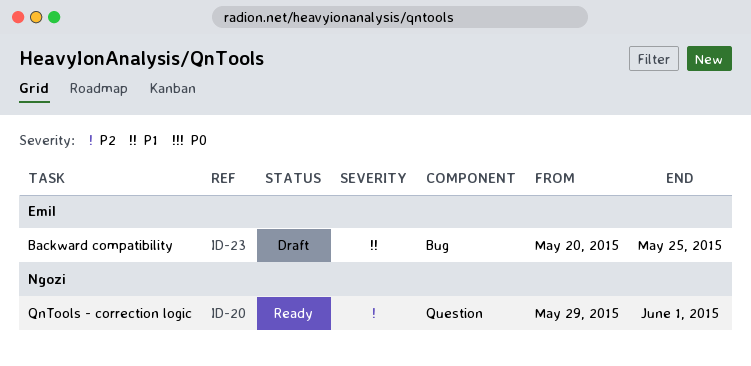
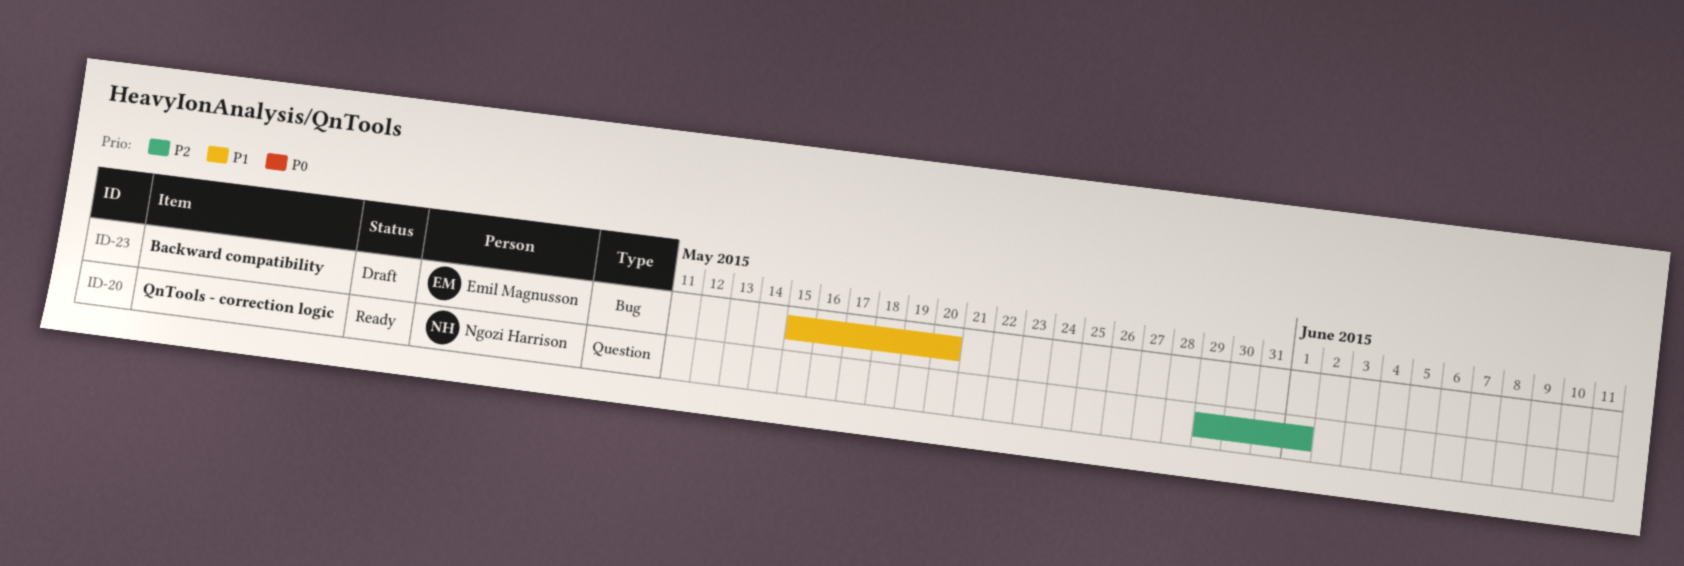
ID-23, start: May 20 -> May 15
ID-23, due: May 25 -> May 20

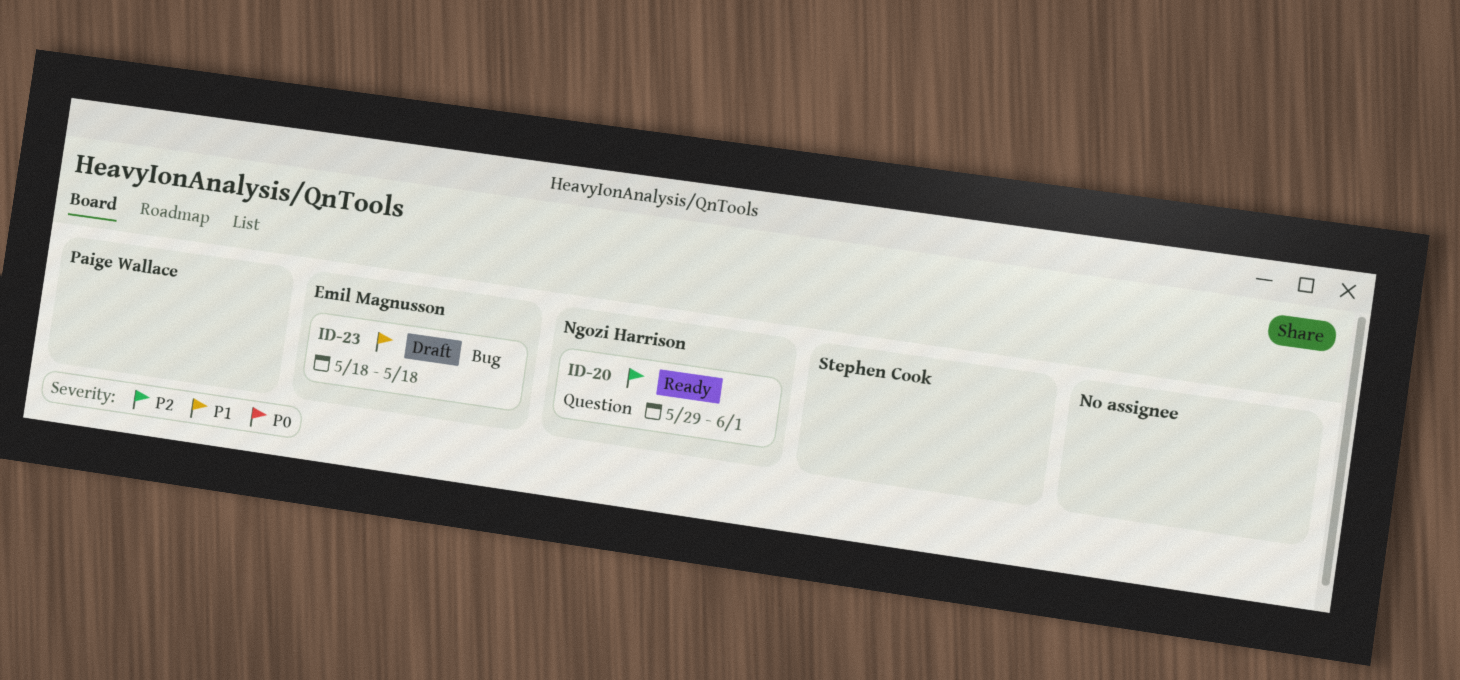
ID-23, start: May 15 -> May 18
ID-23, due: May 20 -> May 18

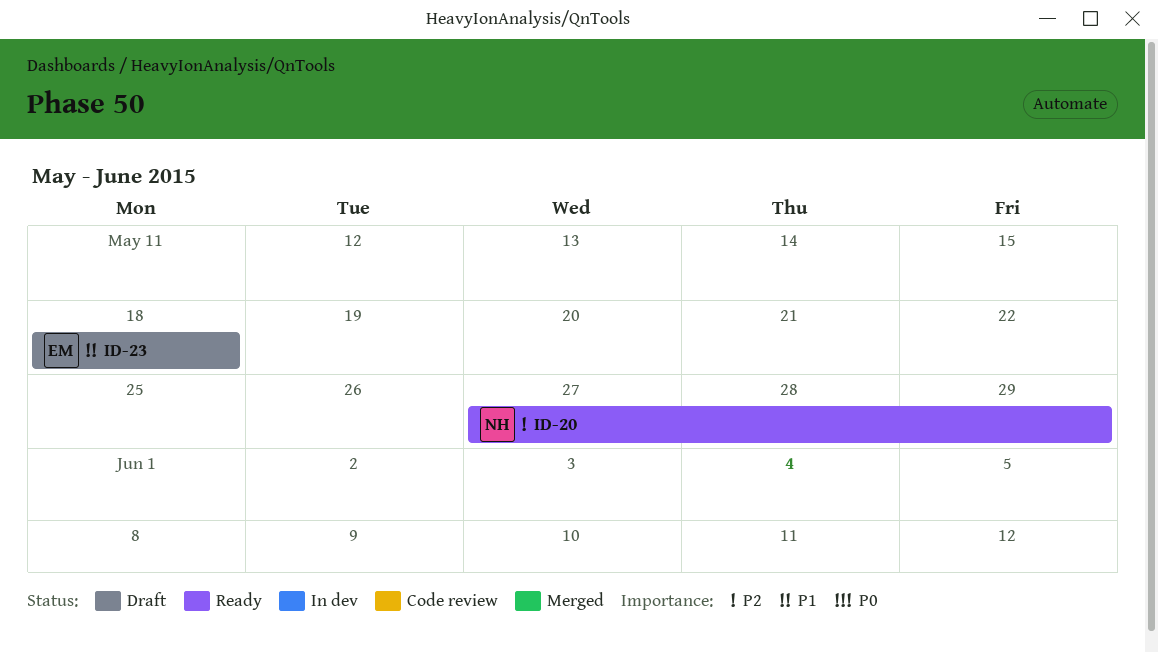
ID-20, start: May 29 -> May 27
ID-20, due: Jun 1 -> May 29

